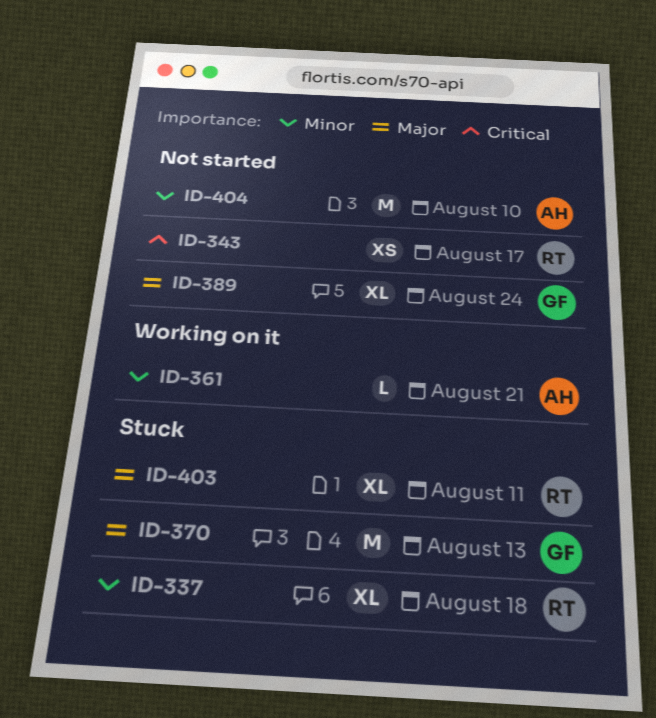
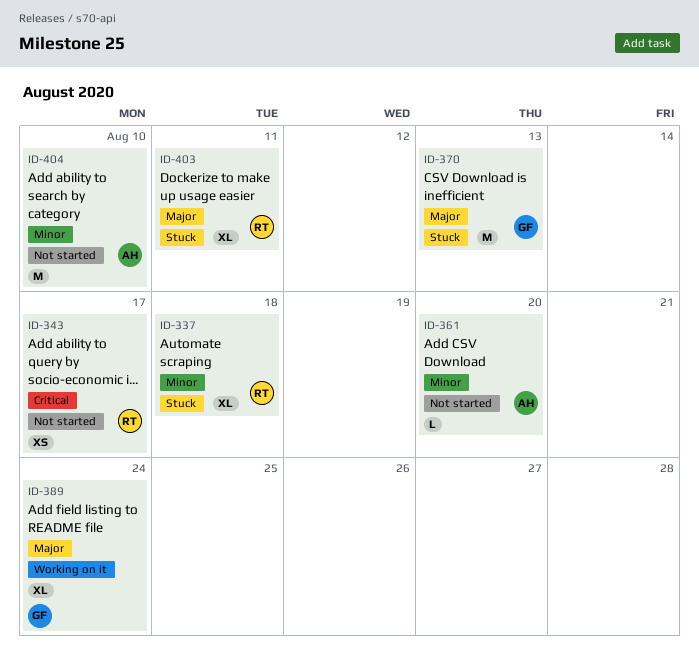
ID-361, status: Working on it -> Not started
ID-361, due: Aug 21 -> Aug 20
ID-389, status: Not started -> Working on it

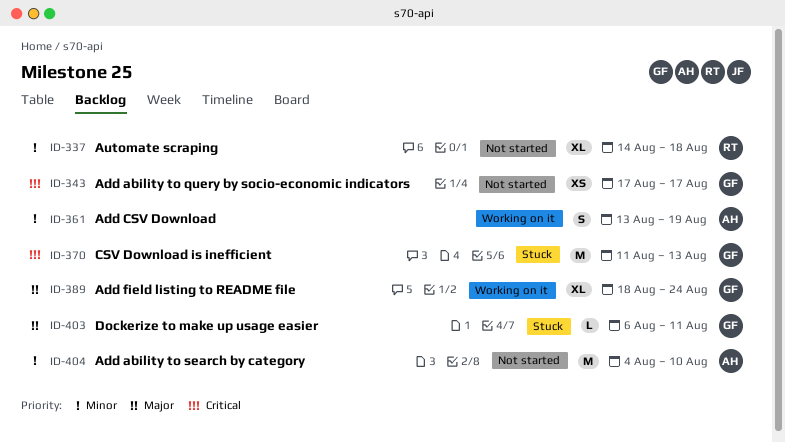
ID-337, status: Stuck -> Not started
ID-343, owner: RT -> GF
ID-361, status: Not started -> Working on it
ID-361, estimate: L -> S
ID-361, due: Aug 20 -> Aug 19
ID-370, priority: Major -> Critical
ID-403, owner: RT -> GF
ID-403, estimate: XL -> L

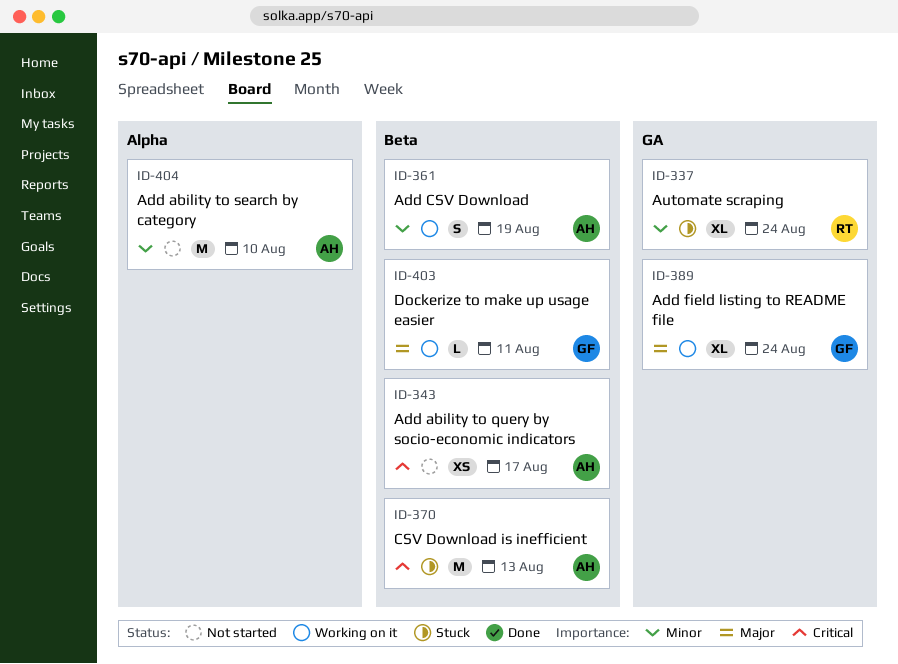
ID-337, status: Not started -> Stuck
ID-337, due: Aug 18 -> Aug 24
ID-343, owner: GF -> AH
ID-370, owner: GF -> AH
ID-403, status: Stuck -> Working on it

